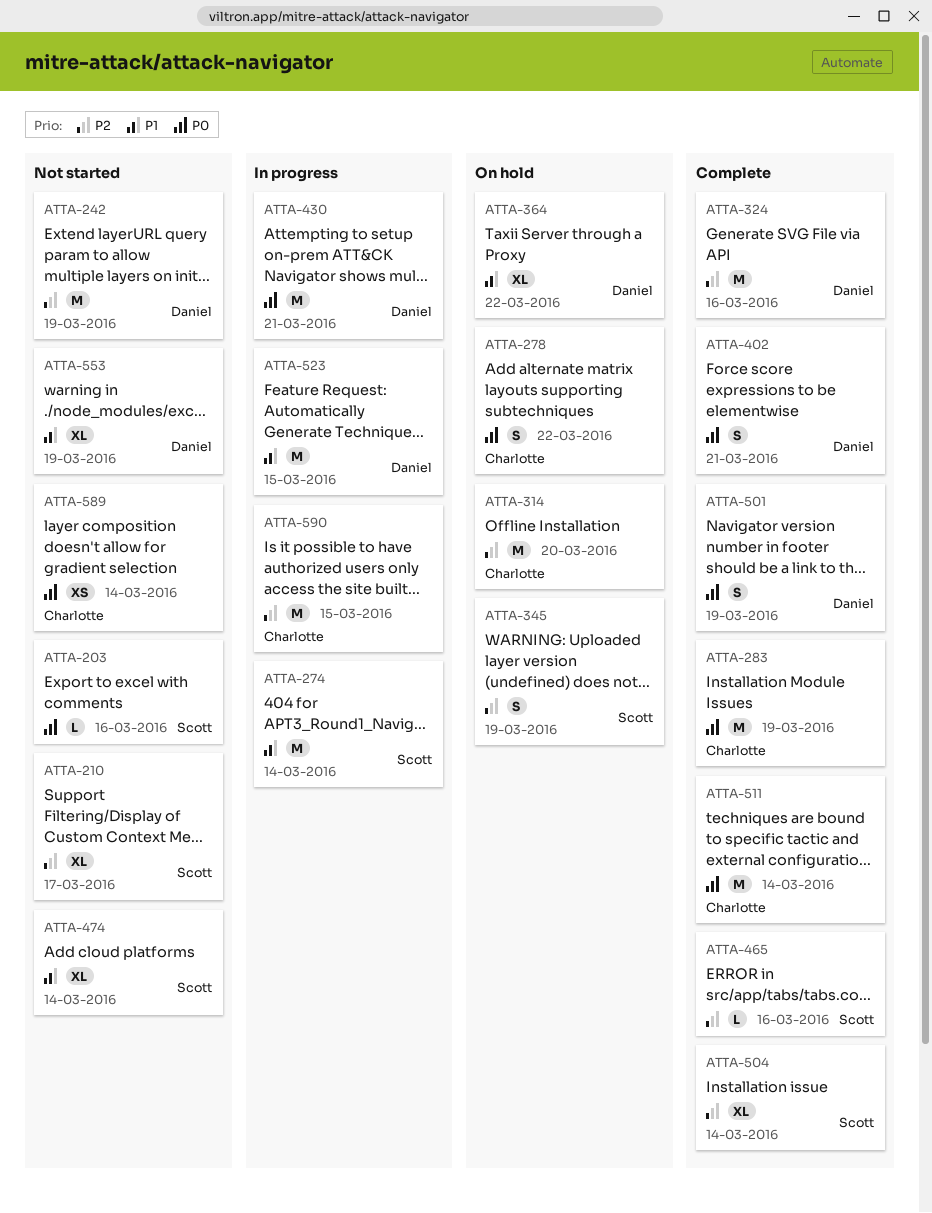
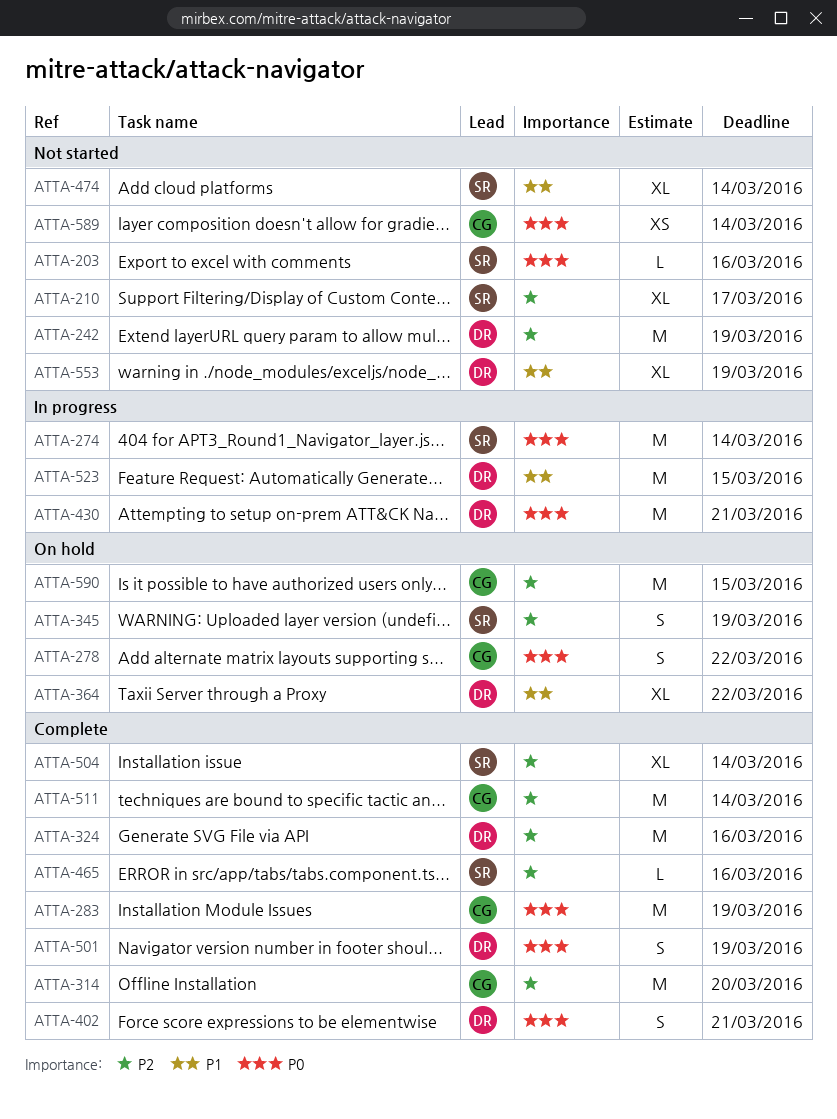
ATTA-274, priority: P1 -> P0
ATTA-314, status: On hold -> Complete
ATTA-511, priority: P0 -> P2
ATTA-590, status: In progress -> On hold

